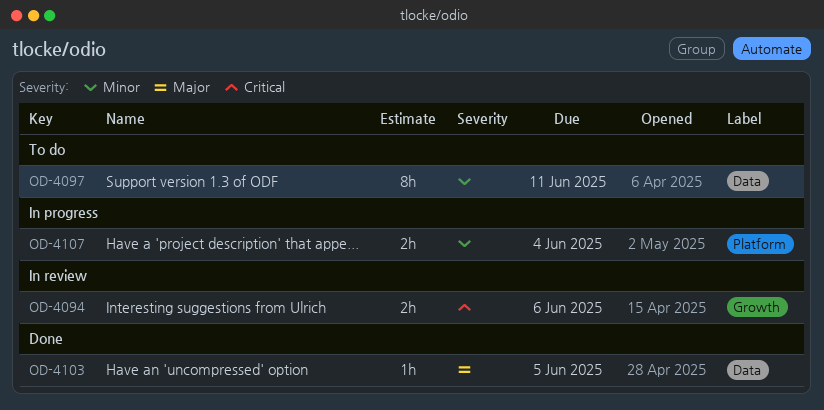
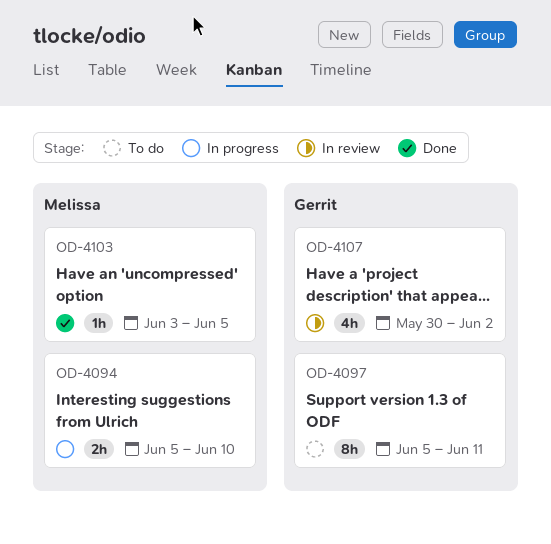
OD-4094, status: In review -> In progress
OD-4094, due: Jun 6 -> Jun 10
OD-4107, status: In progress -> In review
OD-4107, estimate: 2h -> 4h
OD-4107, due: Jun 4 -> Jun 2

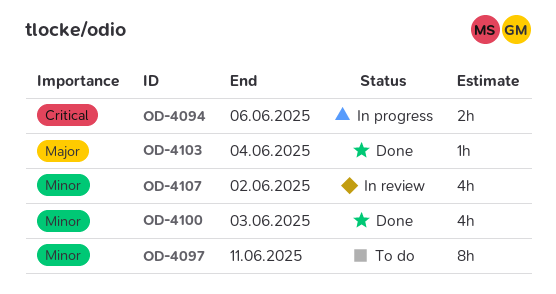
OD-4094, due: Jun 10 -> Jun 6
OD-4100: none -> present
OD-4103, due: Jun 5 -> Jun 4

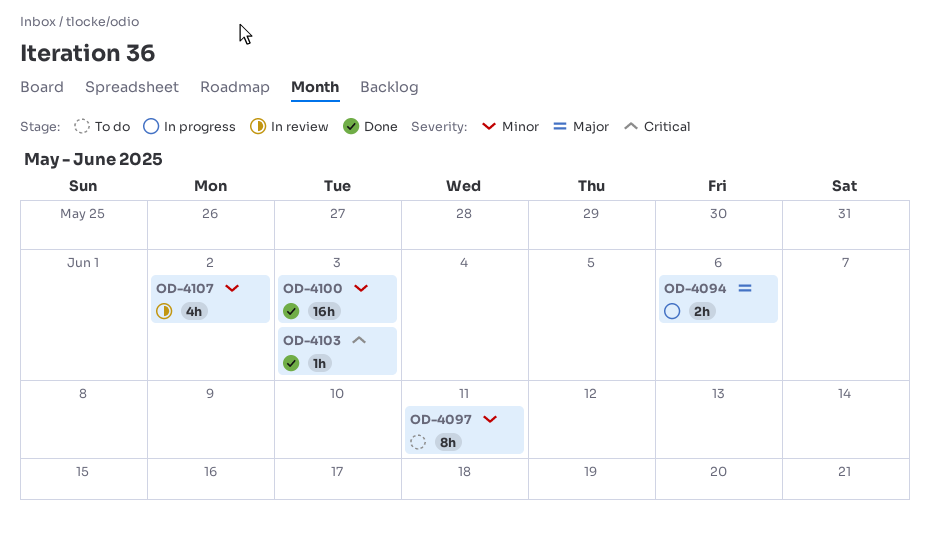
OD-4094, priority: Critical -> Major
OD-4100, estimate: 4h -> 16h
OD-4103, priority: Major -> Critical
OD-4103, due: Jun 4 -> Jun 3

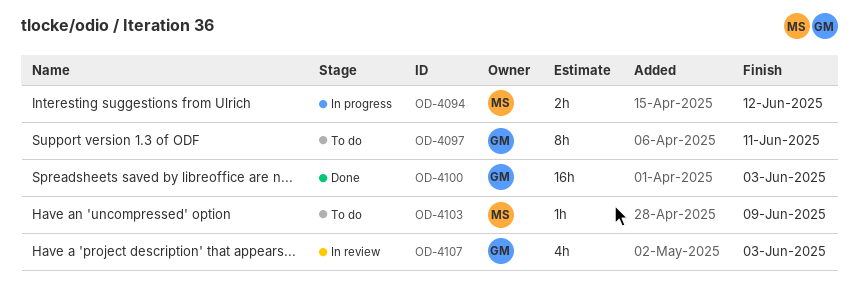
OD-4094, due: Jun 6 -> Jun 12
OD-4103, status: Done -> To do
OD-4103, due: Jun 3 -> Jun 9
OD-4107, due: Jun 2 -> Jun 3

